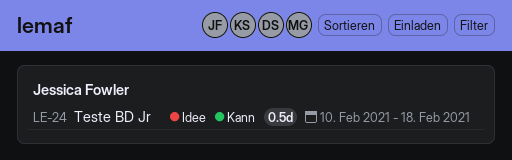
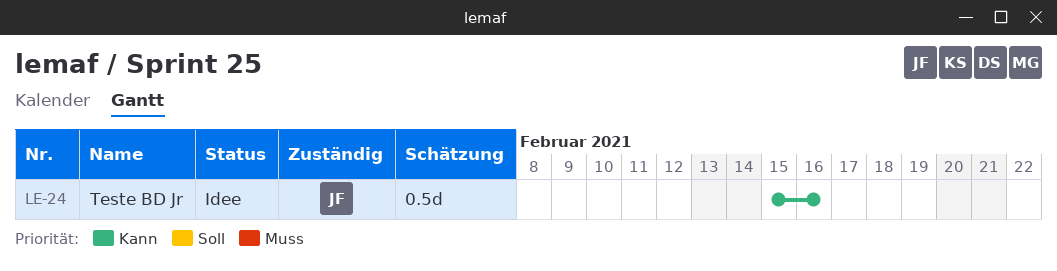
LE-24, start: Feb 10 -> Feb 15
LE-24, due: Feb 18 -> Feb 16

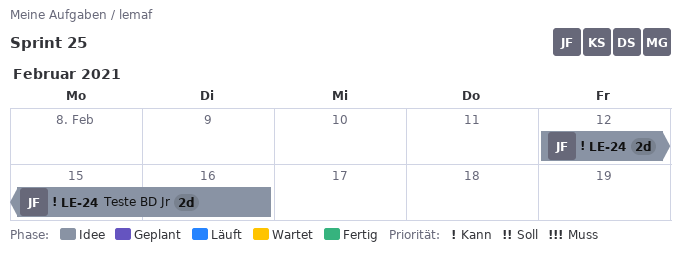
LE-24, estimate: 0.5d -> 2d
LE-24, start: Feb 15 -> Feb 12

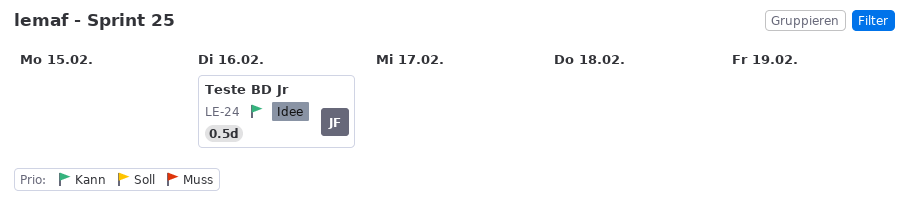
LE-24, estimate: 2d -> 0.5d

